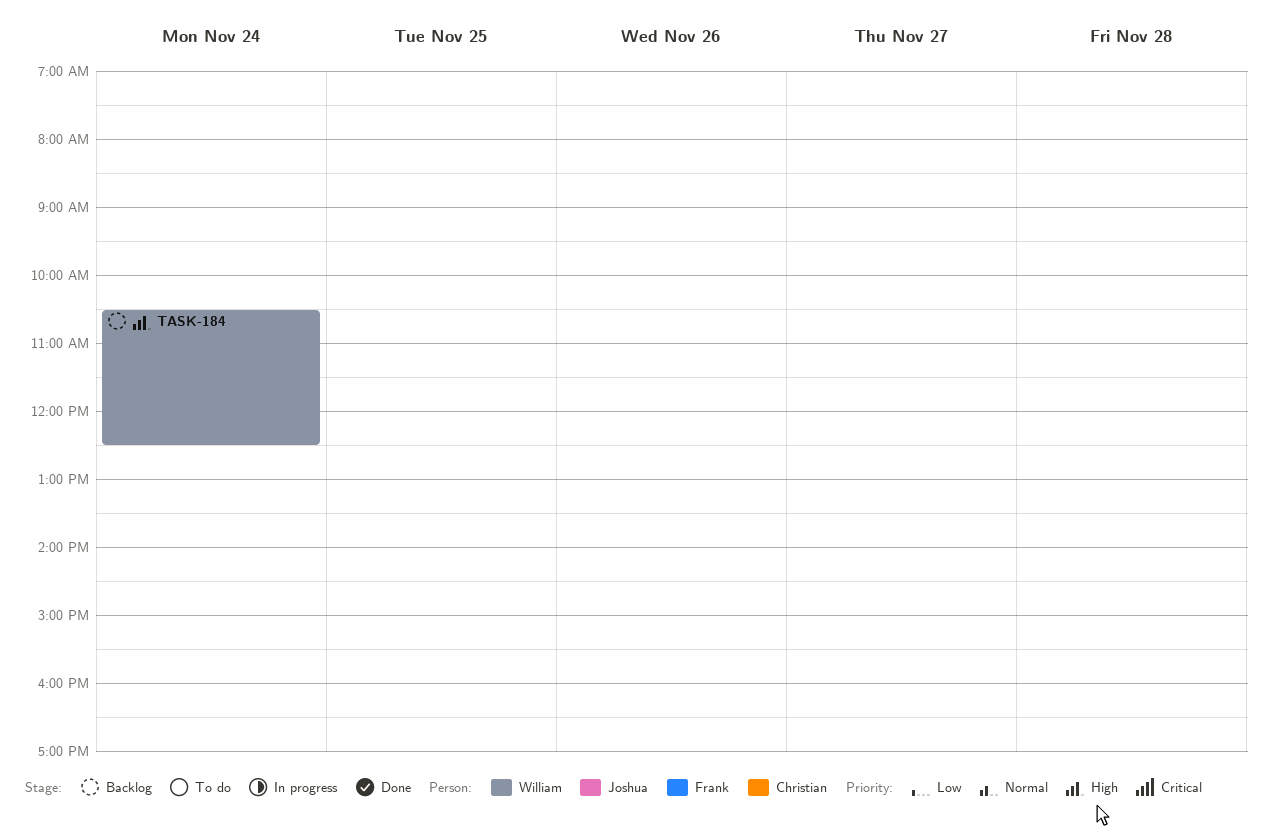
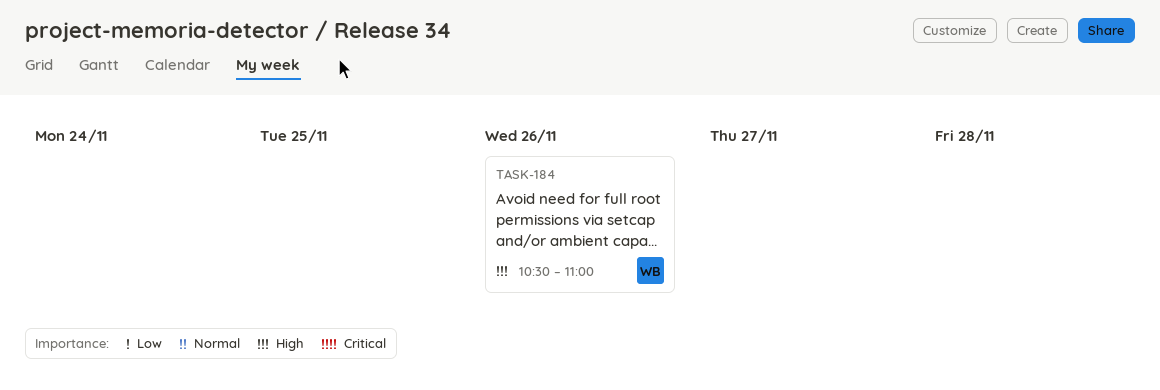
TASK-184, day: Nov 24 -> Nov 26
TASK-184, ends: 12:30 -> 11:00

